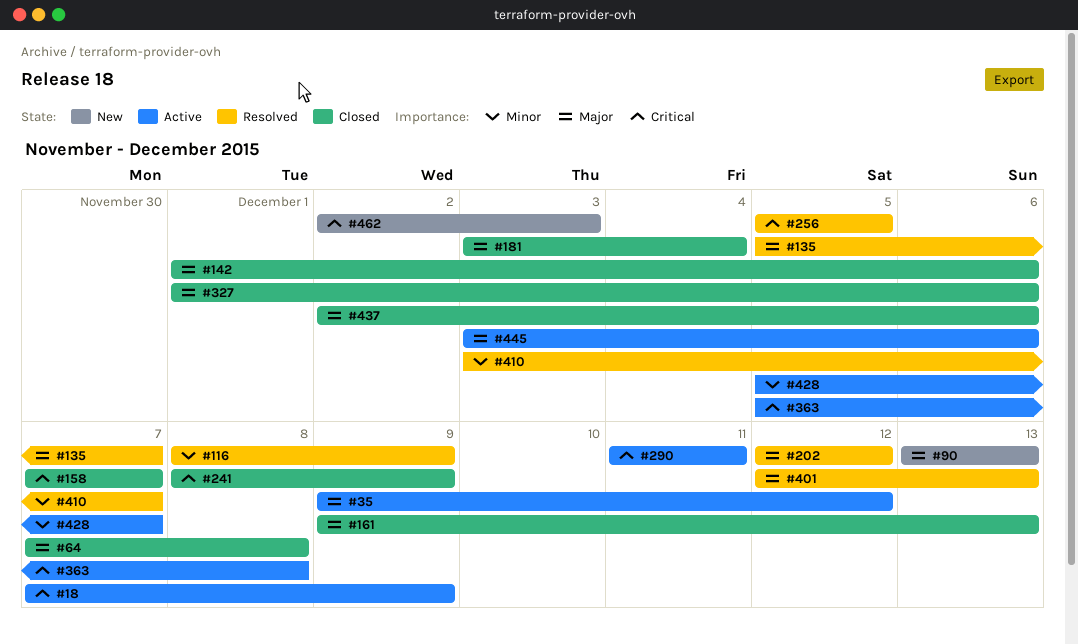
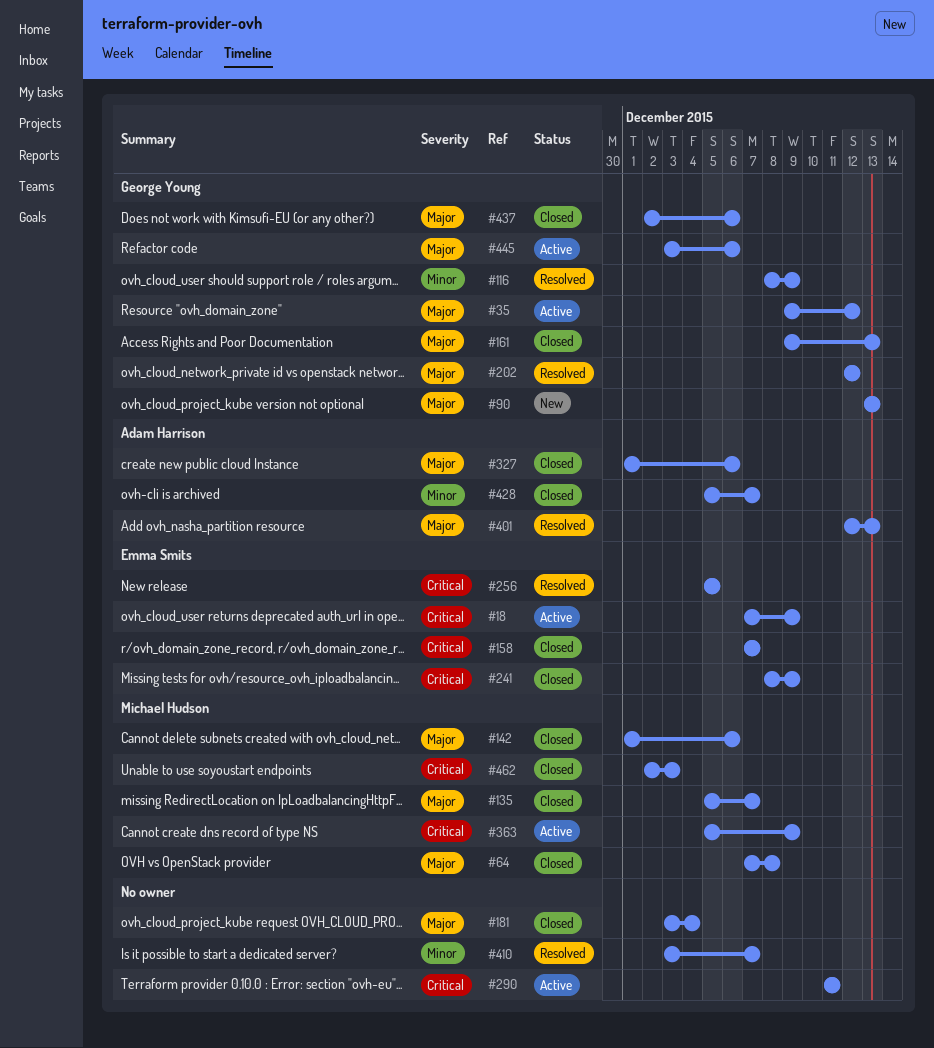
#135, status: Resolved -> Closed
#363, due: Dec 8 -> Dec 9
#428, status: Active -> Closed
#462, status: New -> Closed

